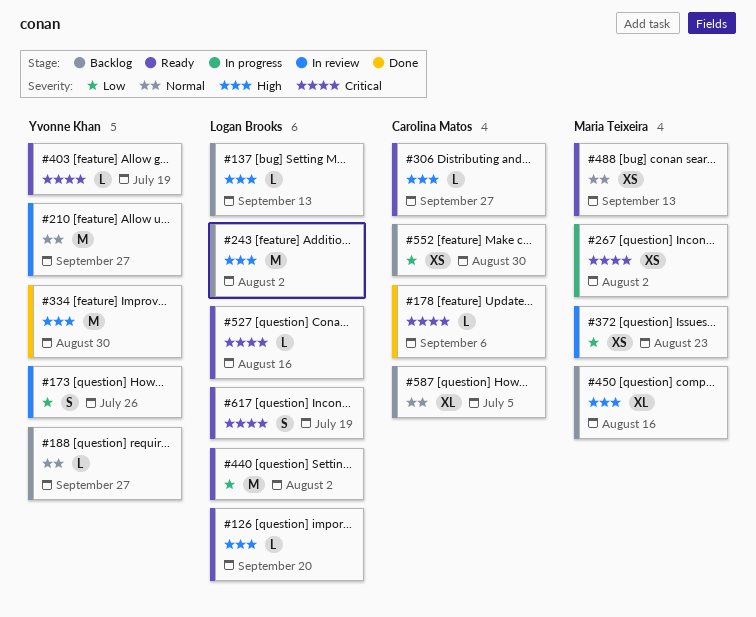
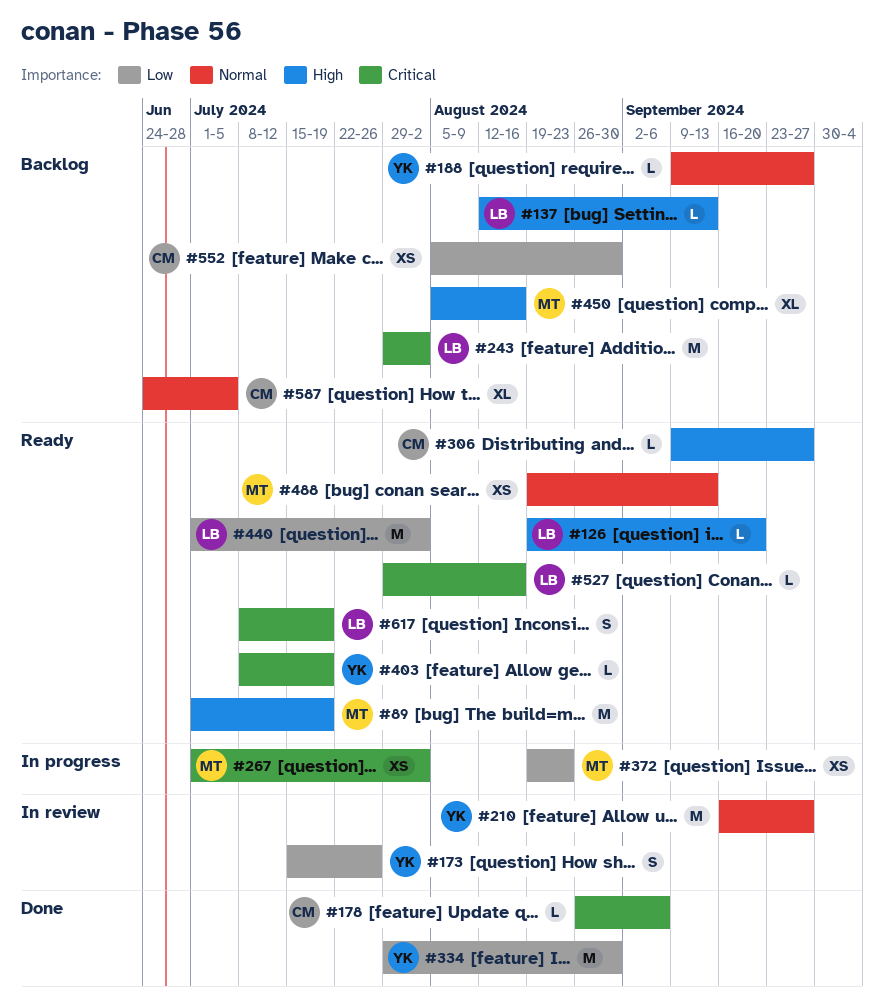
#89: none -> present
#243, priority: High -> Critical
#334, priority: High -> Low
#372, status: In review -> In progress

